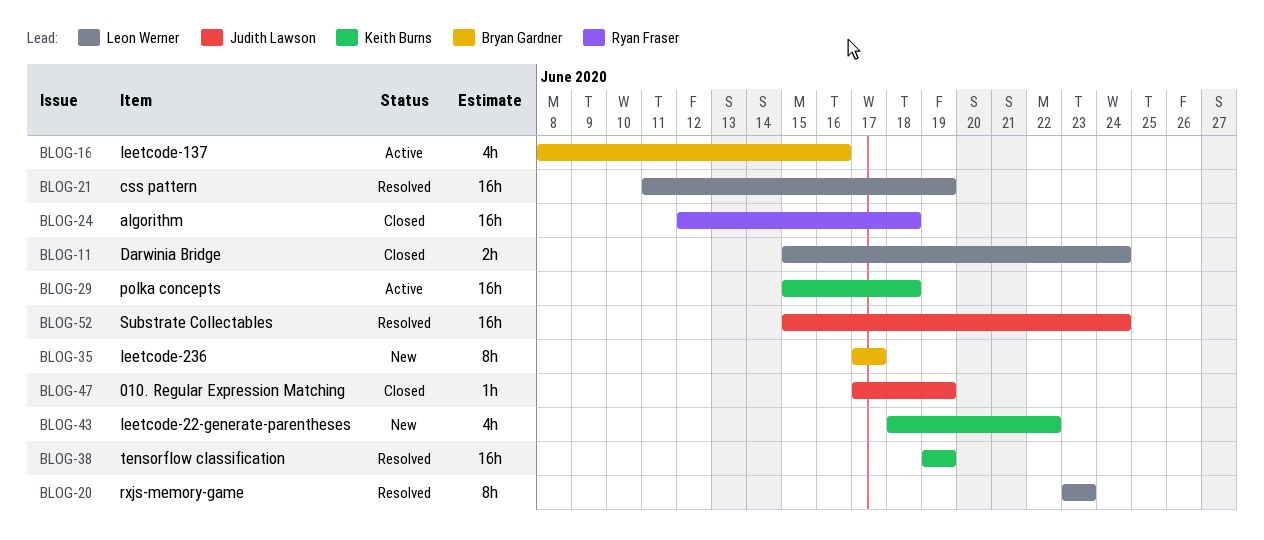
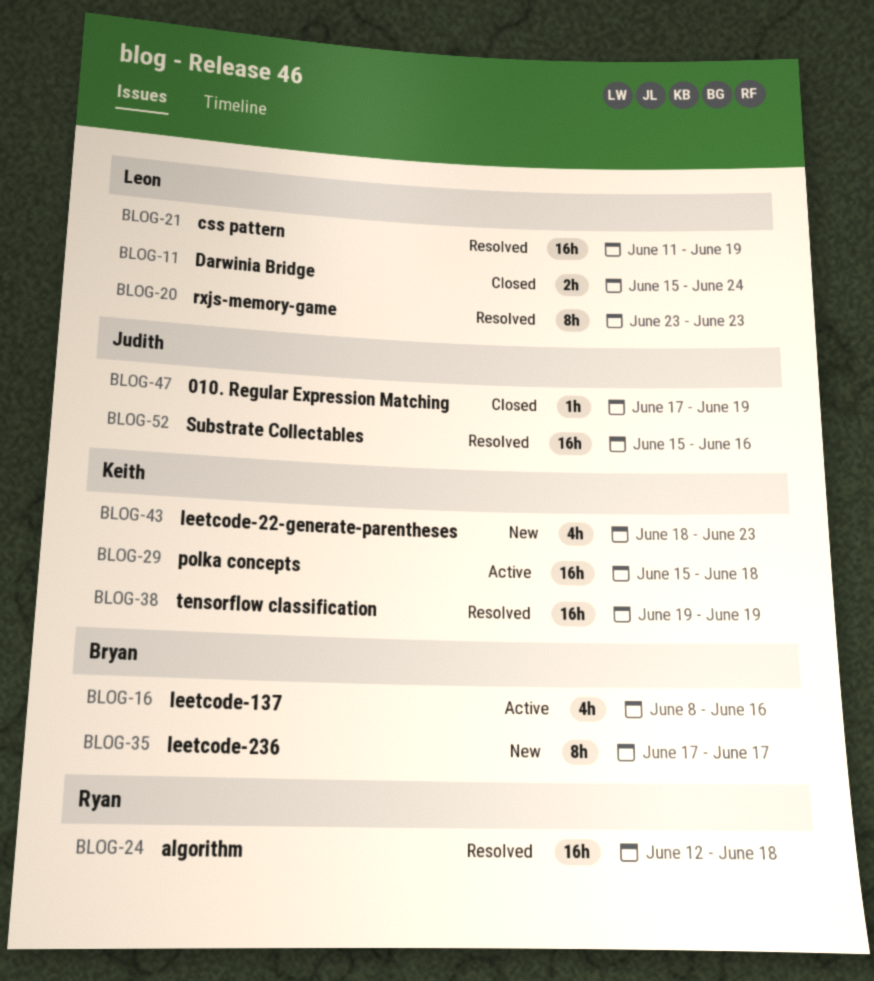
BLOG-24, status: Closed -> Resolved
BLOG-43, due: Jun 22 -> Jun 23
BLOG-52, due: Jun 24 -> Jun 16

